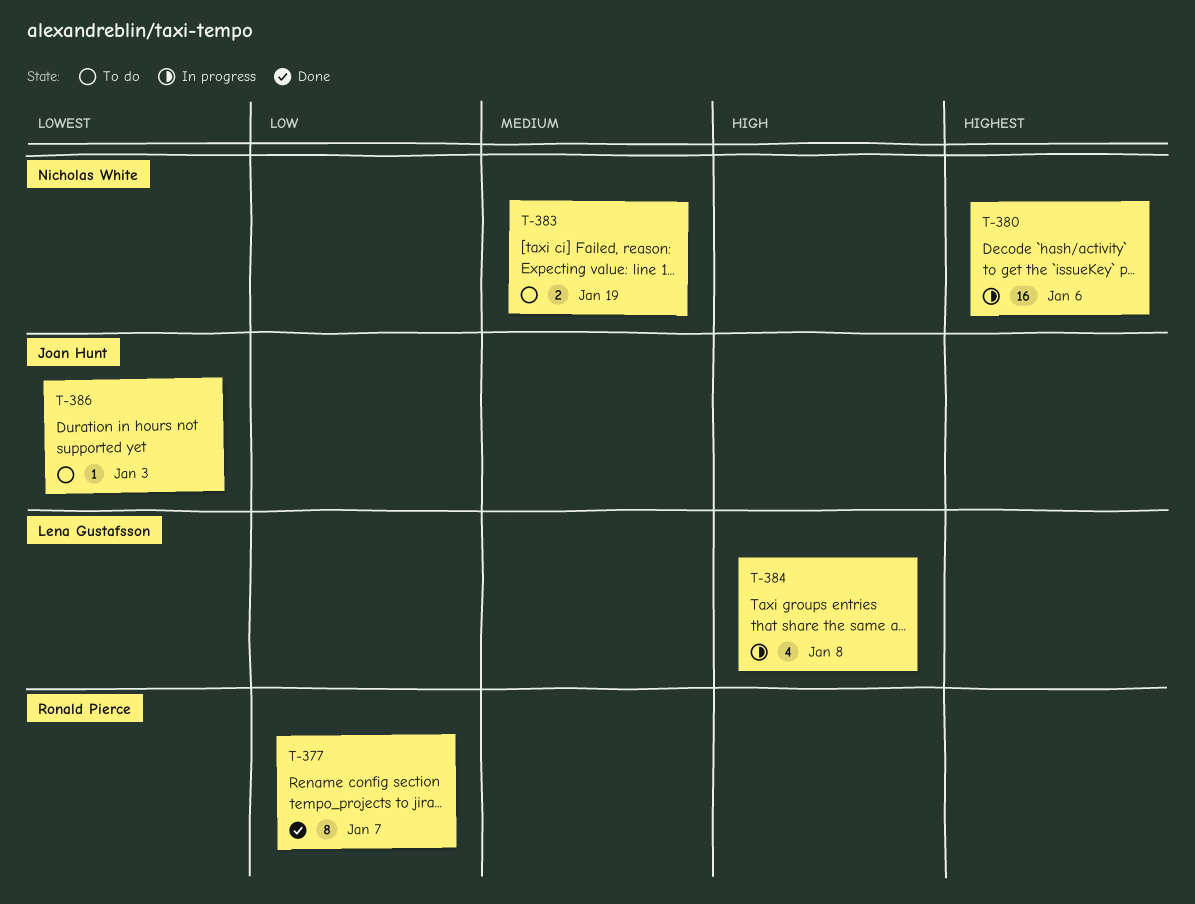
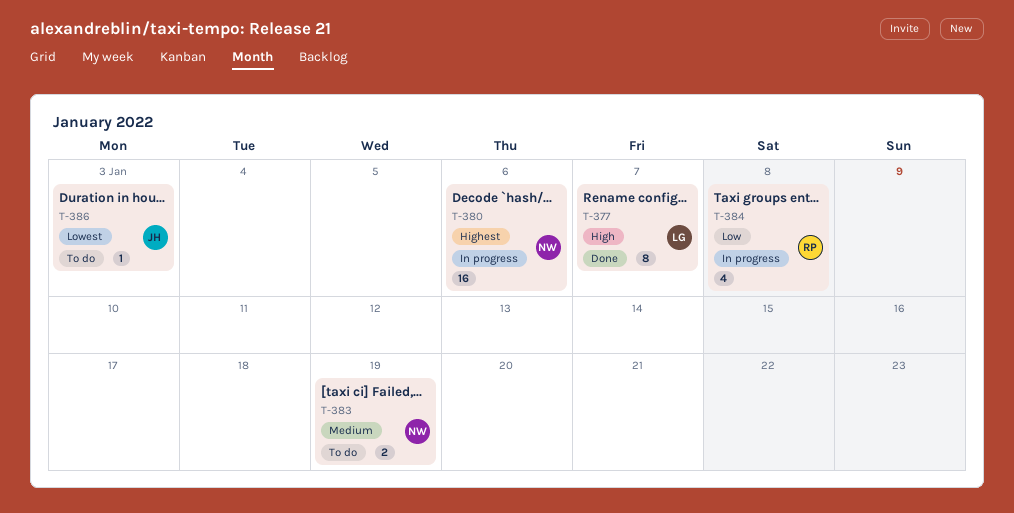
T-377, owner: Ronald Pierce -> Lena Gustafsson
T-377, priority: Low -> High
T-384, owner: Lena Gustafsson -> Ronald Pierce
T-384, priority: High -> Low

